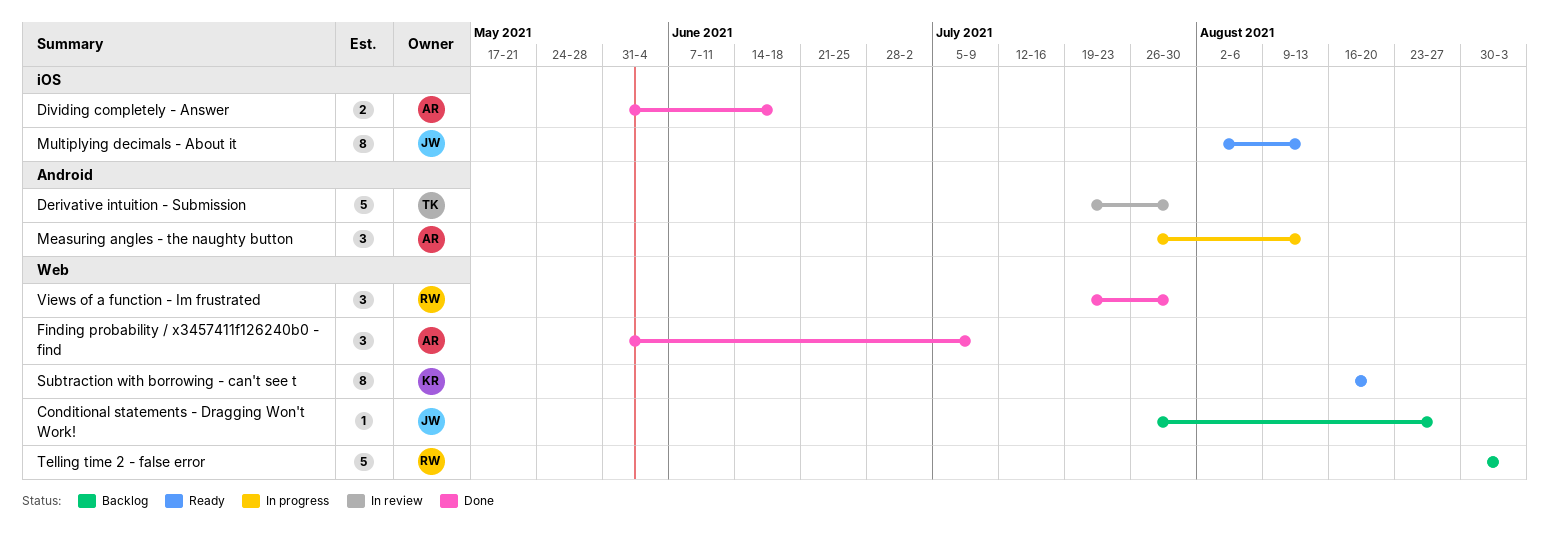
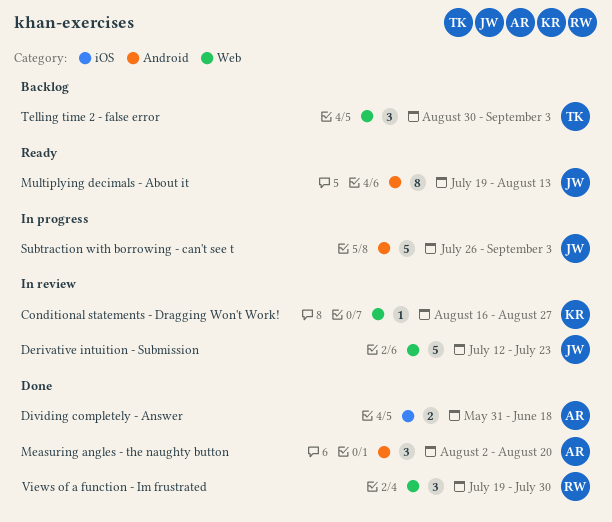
Conditional statements - Dragging Won't Work!, status: Backlog -> In review
Conditional statements - Dragging Won't Work!, owner: JW -> KR
Conditional statements - Dragging Won't Work!, start: Jul 26 -> Aug 16
Derivative intuition - Submission, owner: TK -> JW
Derivative intuition - Submission, label: Android -> Web
Derivative intuition - Submission, start: Jul 19 -> Jul 12
Derivative intuition - Submission, due: Jul 30 -> Jul 23
Finding probability / x3457411f126240b0 - find: present -> none
Measuring angles - the naughty button, status: In progress -> Done
Measuring angles - the naughty button, start: Jul 26 -> Aug 2
Measuring angles - the naughty button, due: Aug 13 -> Aug 20
Multiplying decimals - About it, label: iOS -> Android
Multiplying decimals - About it, start: Aug 2 -> Jul 19
Subtraction with borrowing - can't see t, status: Ready -> In progress
Subtraction with borrowing - can't see t, owner: KR -> JW
Subtraction with borrowing - can't see t, label: Web -> Android
Subtraction with borrowing - can't see t, estimate: 8 -> 5
Subtraction with borrowing - can't see t, start: Aug 16 -> Jul 26
Subtraction with borrowing - can't see t, due: Aug 20 -> Sep 3
Telling time 2 - false error, owner: RW -> TK
Telling time 2 - false error, estimate: 5 -> 3

